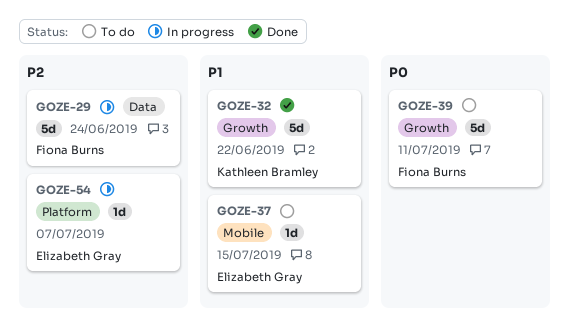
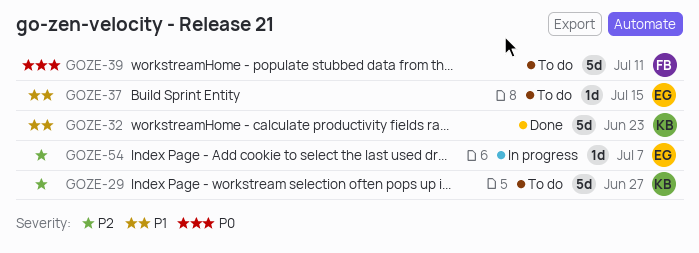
GOZE-29, status: In progress -> To do
GOZE-29, owner: Fiona Burns -> Kathleen Bramley
GOZE-29, due: Jun 24 -> Jun 27
GOZE-32, due: Jun 22 -> Jun 23

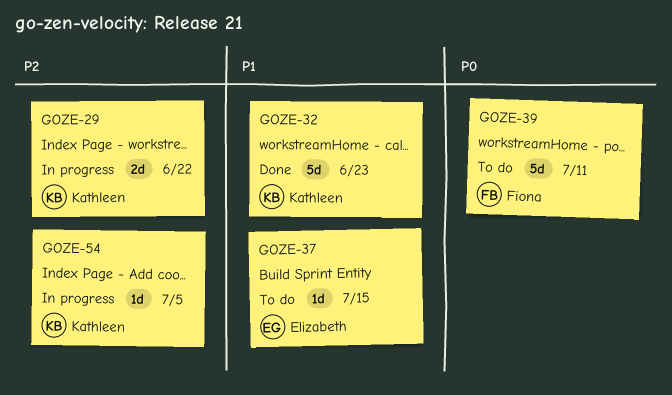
GOZE-29, status: To do -> In progress
GOZE-29, estimate: 5d -> 2d
GOZE-29, due: Jun 27 -> Jun 22
GOZE-54, owner: Elizabeth -> Kathleen
GOZE-54, due: Jul 7 -> Jul 5

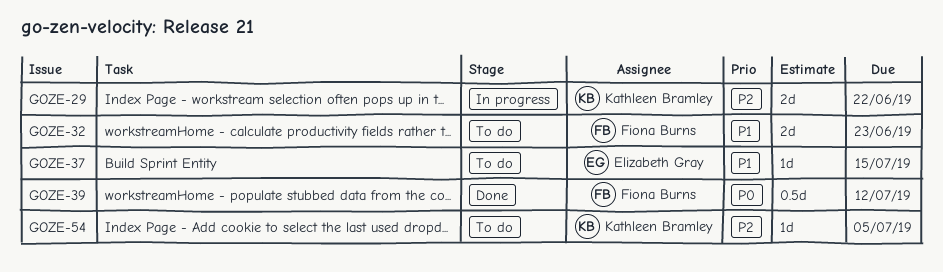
GOZE-32, status: Done -> To do
GOZE-32, owner: Kathleen Bramley -> Fiona Burns
GOZE-32, estimate: 5d -> 2d
GOZE-39, status: To do -> Done
GOZE-39, estimate: 5d -> 0.5d
GOZE-39, due: Jul 11 -> Jul 12
GOZE-54, status: In progress -> To do

